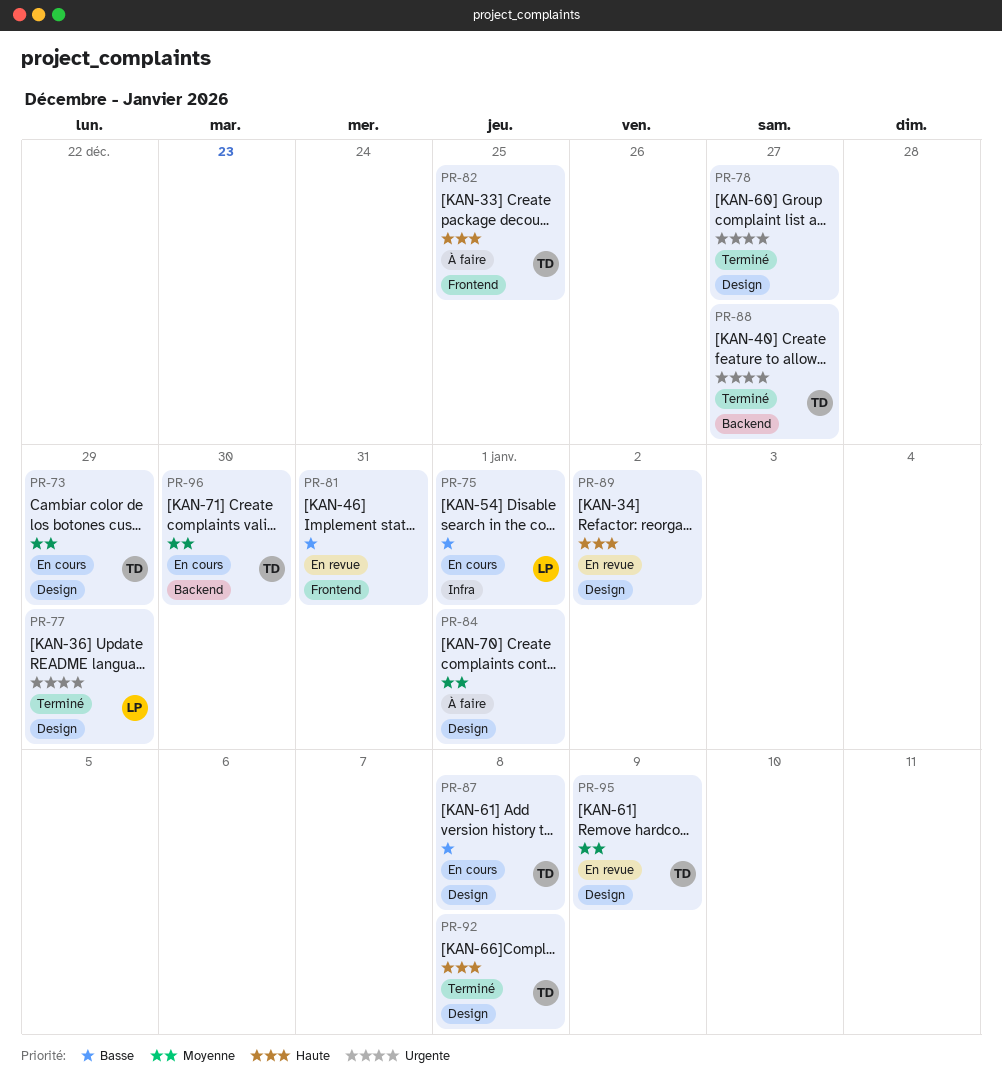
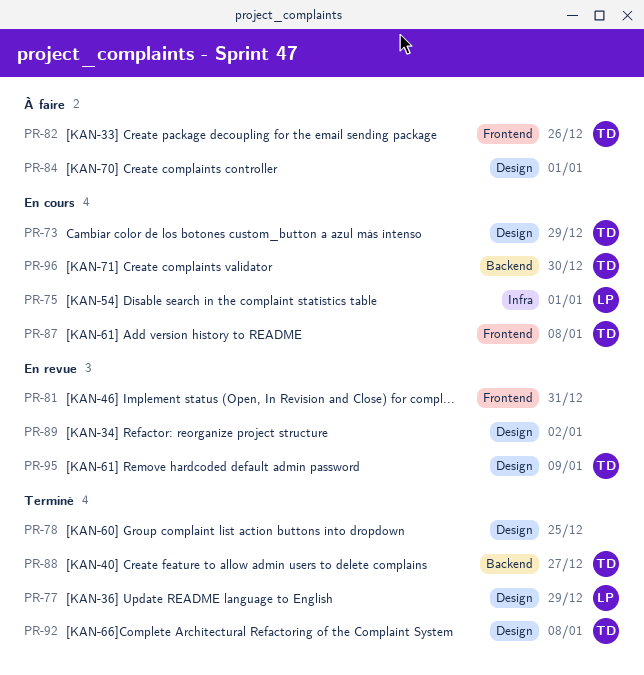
PR-78, due: Dec 27 -> Dec 25
PR-82, due: Dec 25 -> Dec 26
PR-87, label: Design -> Frontend

